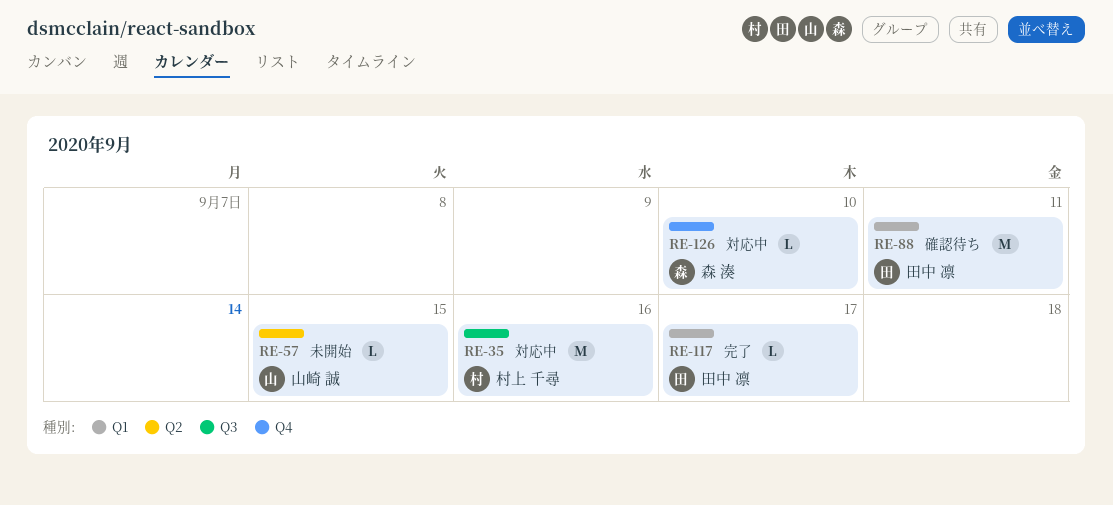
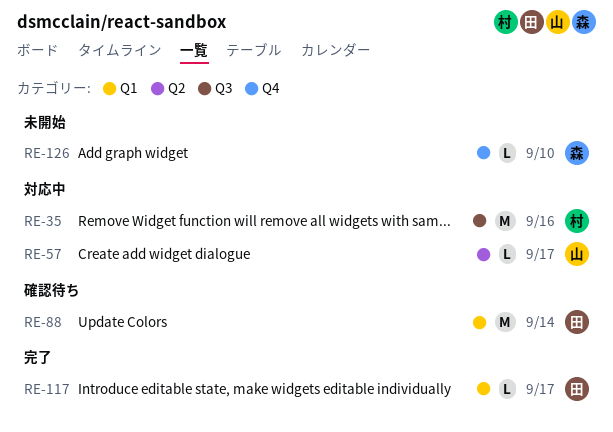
RE-57, status: 未開始 -> 対応中
RE-57, due: Sep 15 -> Sep 17
RE-88, due: Sep 11 -> Sep 14
RE-126, status: 対応中 -> 未開始

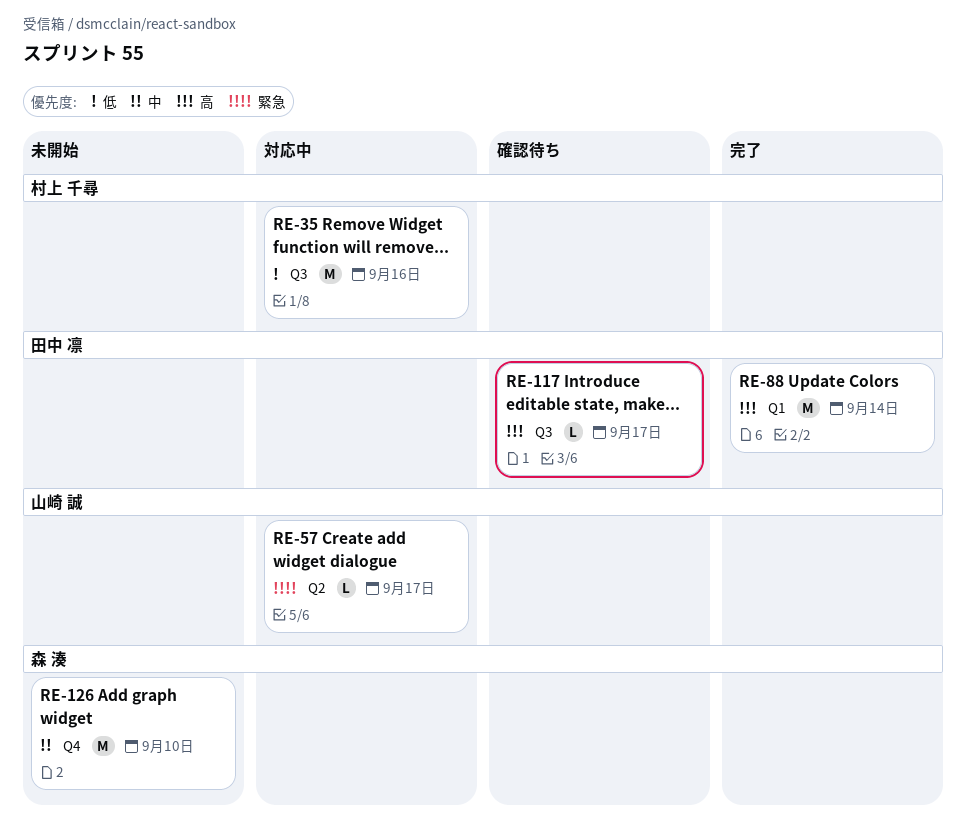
RE-88, status: 確認待ち -> 完了
RE-117, status: 完了 -> 確認待ち
RE-117, label: Q1 -> Q3
RE-126, estimate: L -> M

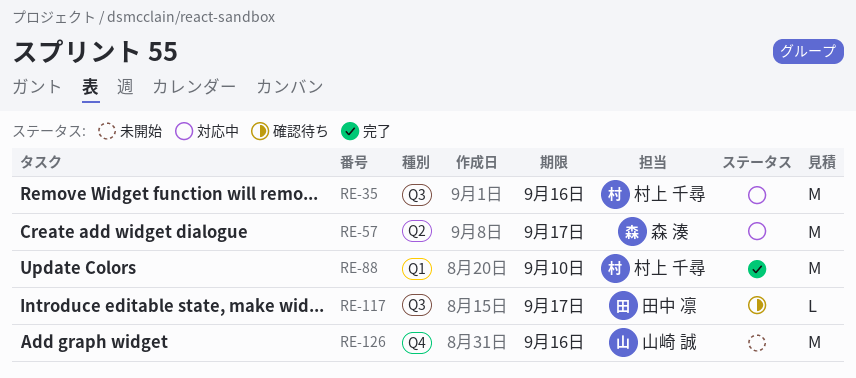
RE-57, owner: 山崎 誠 -> 森 湊
RE-57, estimate: L -> M
RE-88, owner: 田中 凛 -> 村上 千尋
RE-88, due: Sep 14 -> Sep 10
RE-126, owner: 森 湊 -> 山崎 誠
RE-126, due: Sep 10 -> Sep 16

